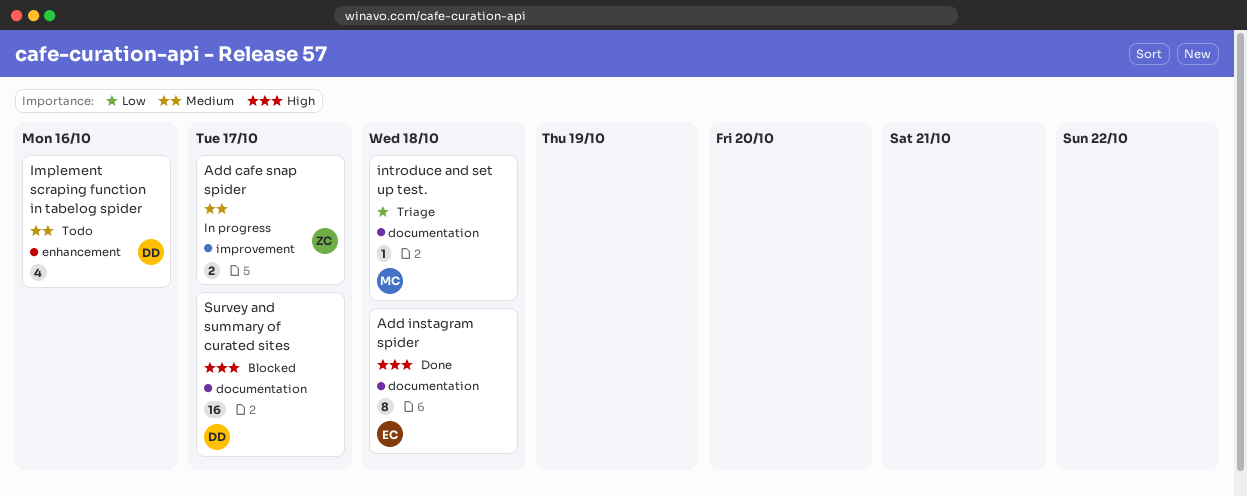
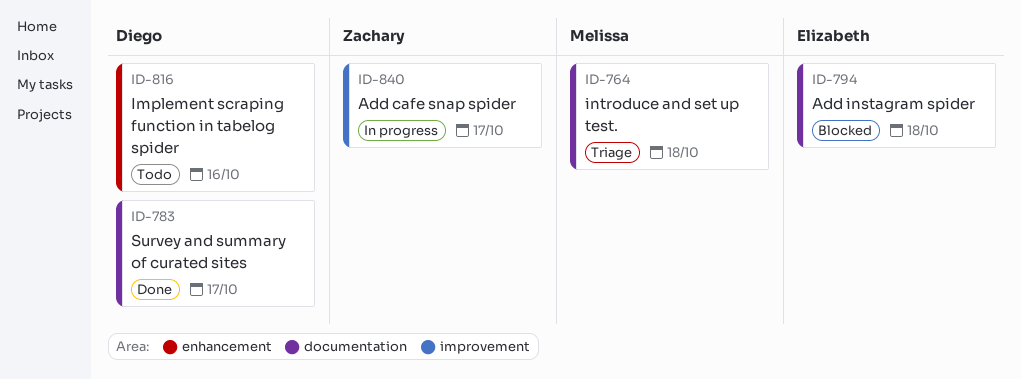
Add instagram spider, status: Done -> Blocked
Survey and summary of curated sites, status: Blocked -> Done

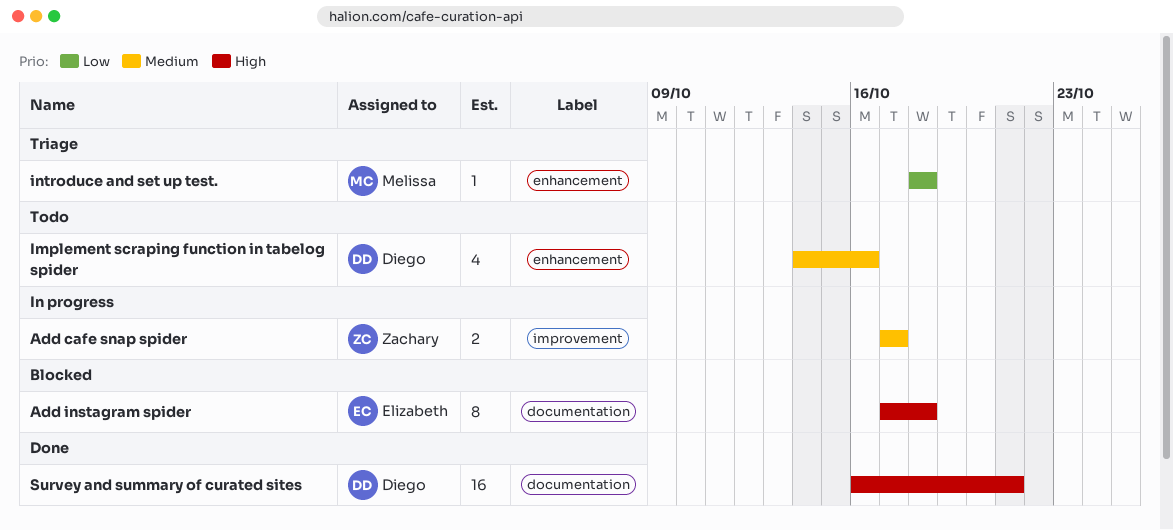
introduce and set up test., label: documentation -> enhancement
Survey and summary of curated sites, due: Oct 17 -> Oct 21

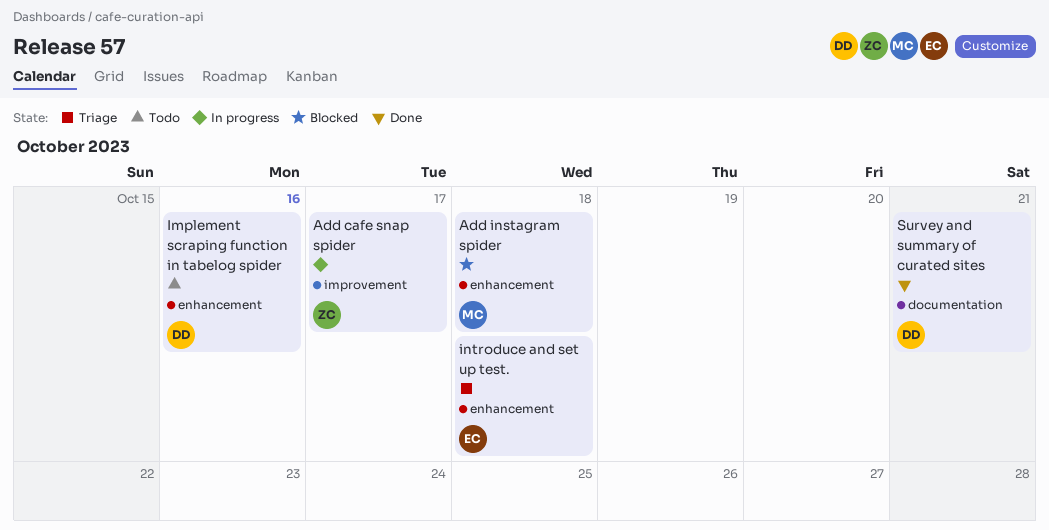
Add instagram spider, owner: Elizabeth -> Melissa
Add instagram spider, label: documentation -> enhancement
introduce and set up test., owner: Melissa -> Elizabeth

